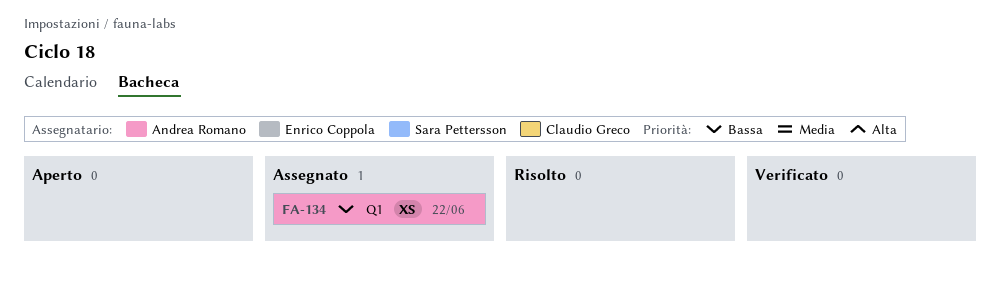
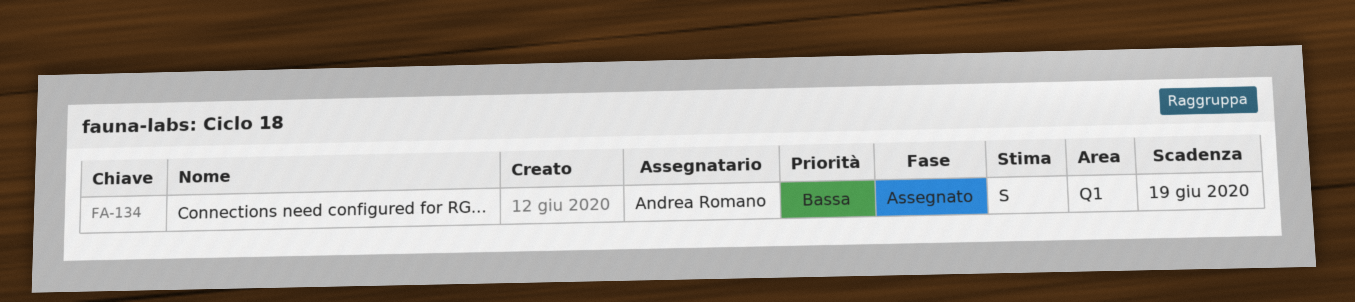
FA-134, estimate: XS -> S
FA-134, due: Jun 22 -> Jun 19

